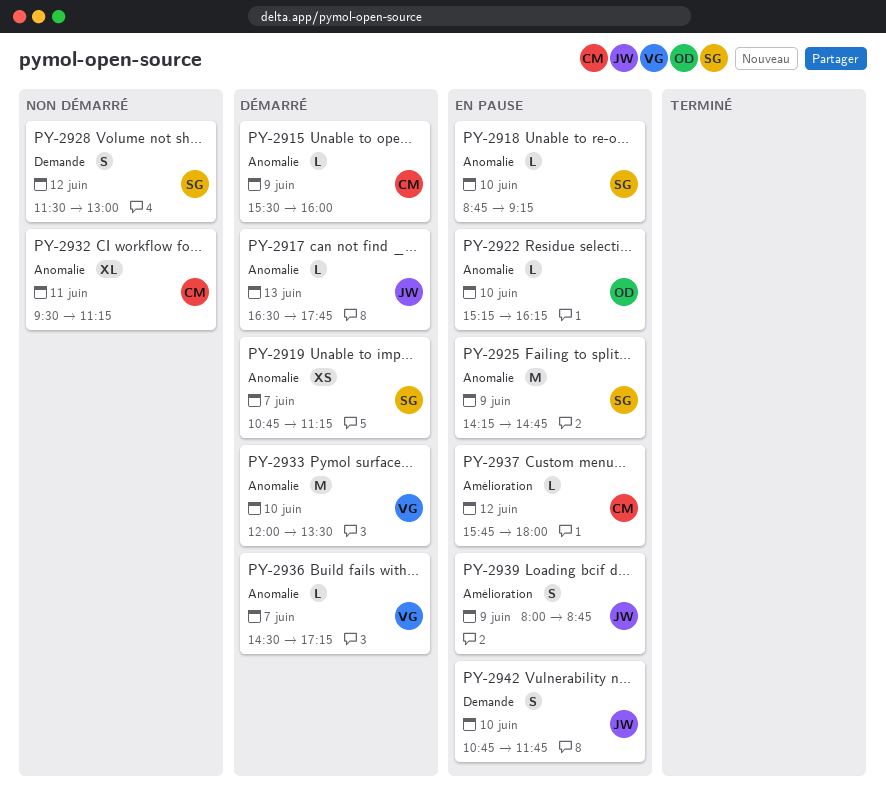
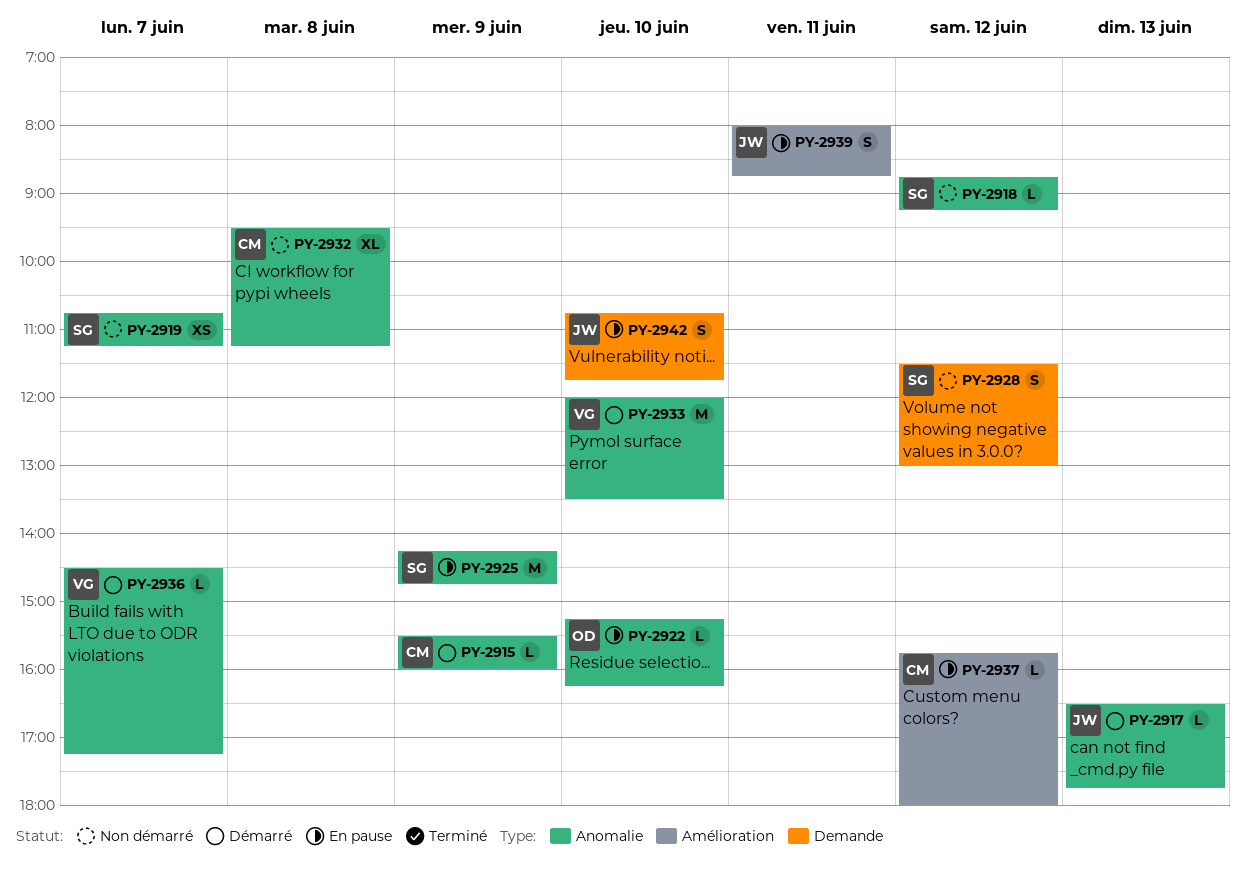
PY-2918, status: En pause -> Non démarré
PY-2918, day: Jun 10 -> Jun 12
PY-2919, status: Démarré -> Non démarré
PY-2932, day: Jun 11 -> Jun 8
PY-2939, day: Jun 9 -> Jun 11

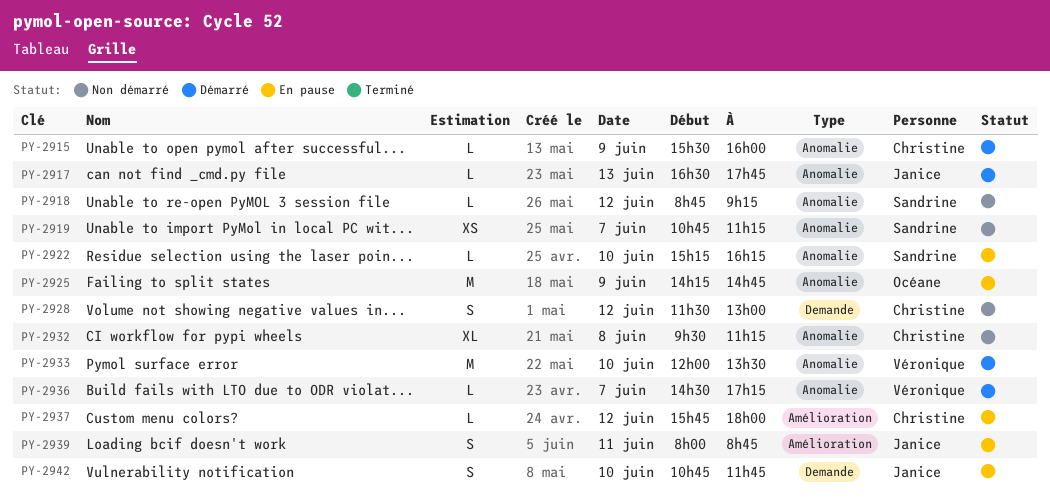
PY-2922, owner: Océane -> Sandrine
PY-2925, owner: Sandrine -> Océane
PY-2928, owner: Sandrine -> Christine

